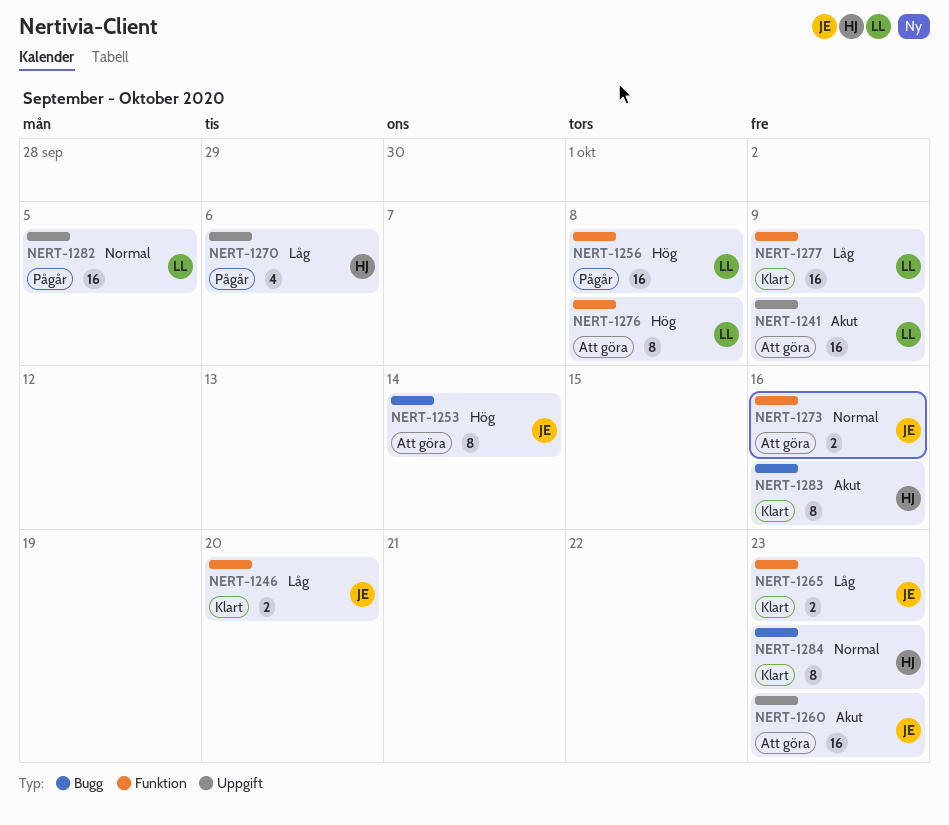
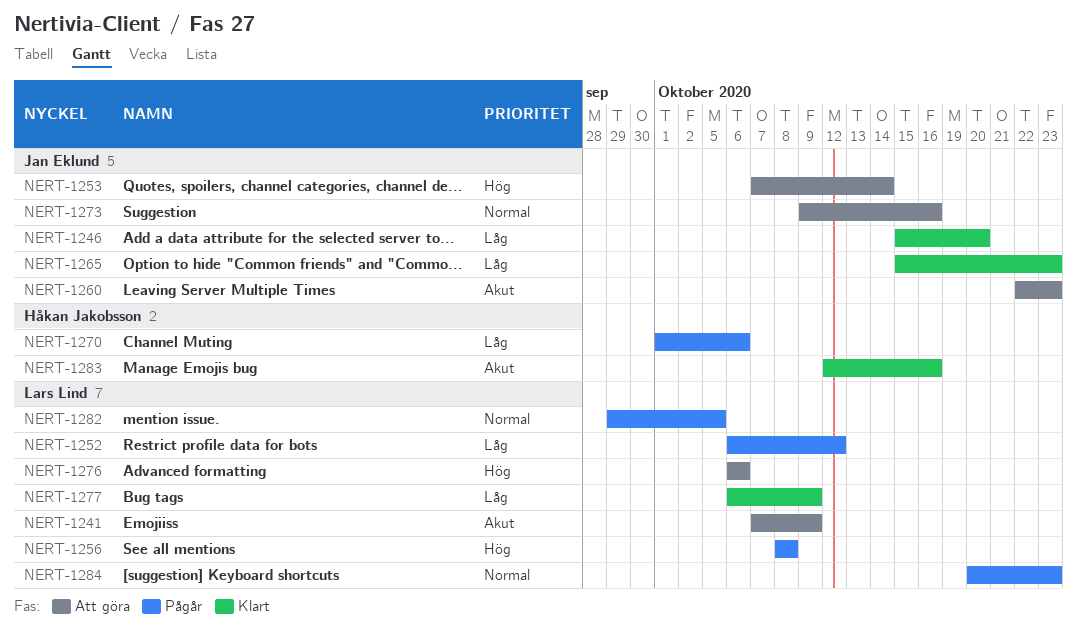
NERT-1252: none -> present
NERT-1276, due: Oct 8 -> Oct 6
NERT-1284, status: Klart -> Pågår
NERT-1284, owner: Håkan Jakobsson -> Lars Lind

